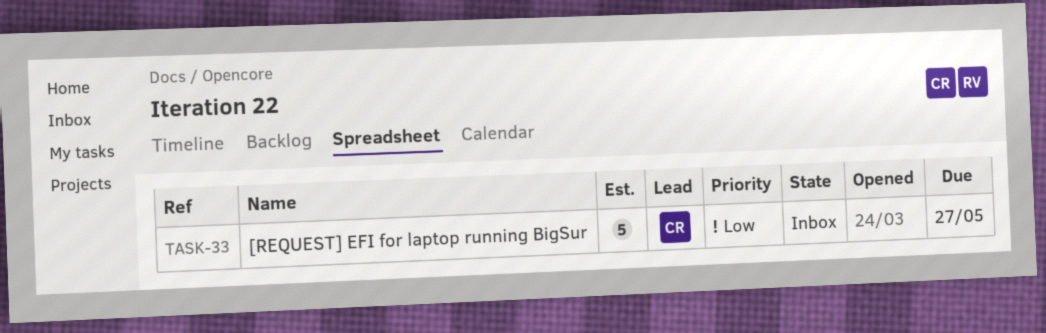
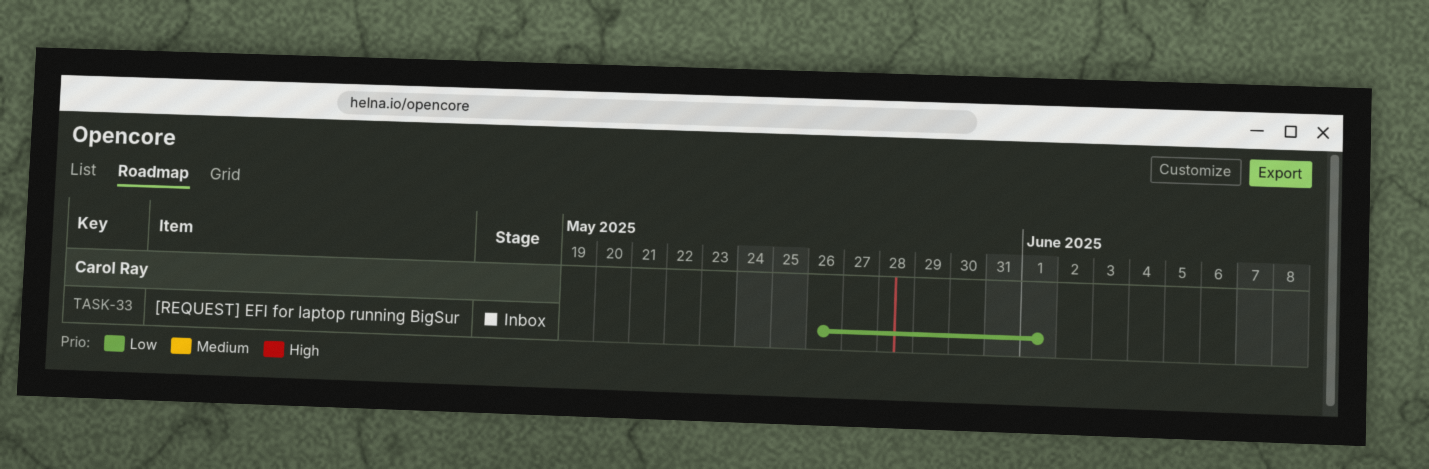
TASK-33, due: May 27 -> Jun 1

